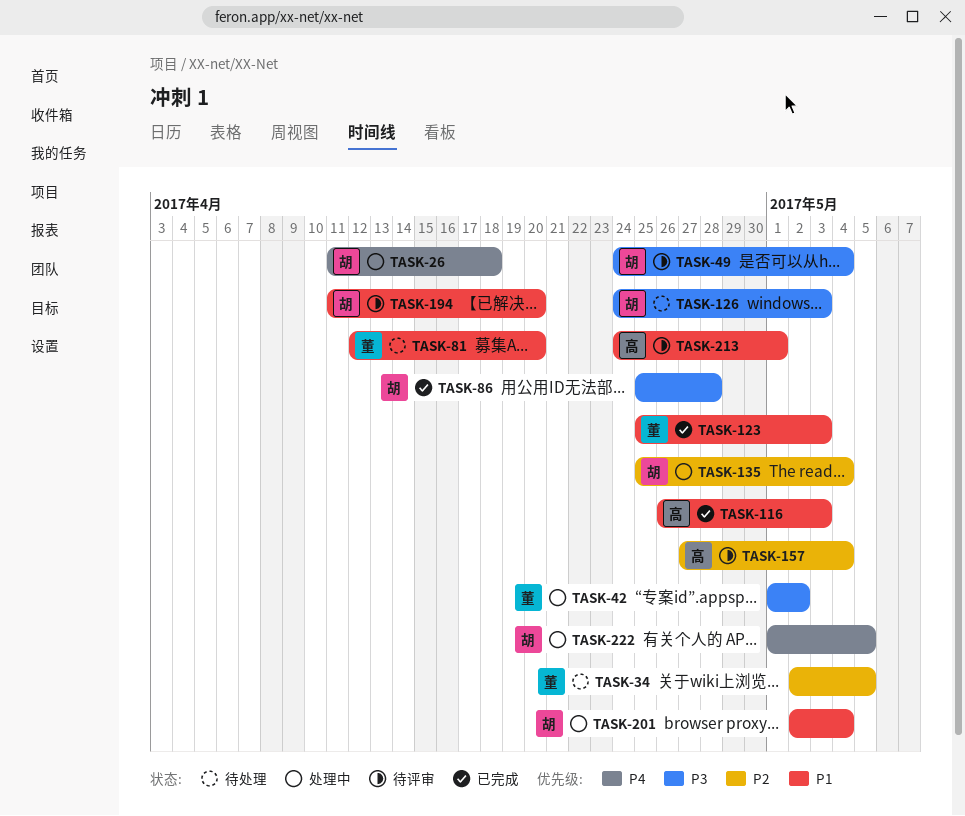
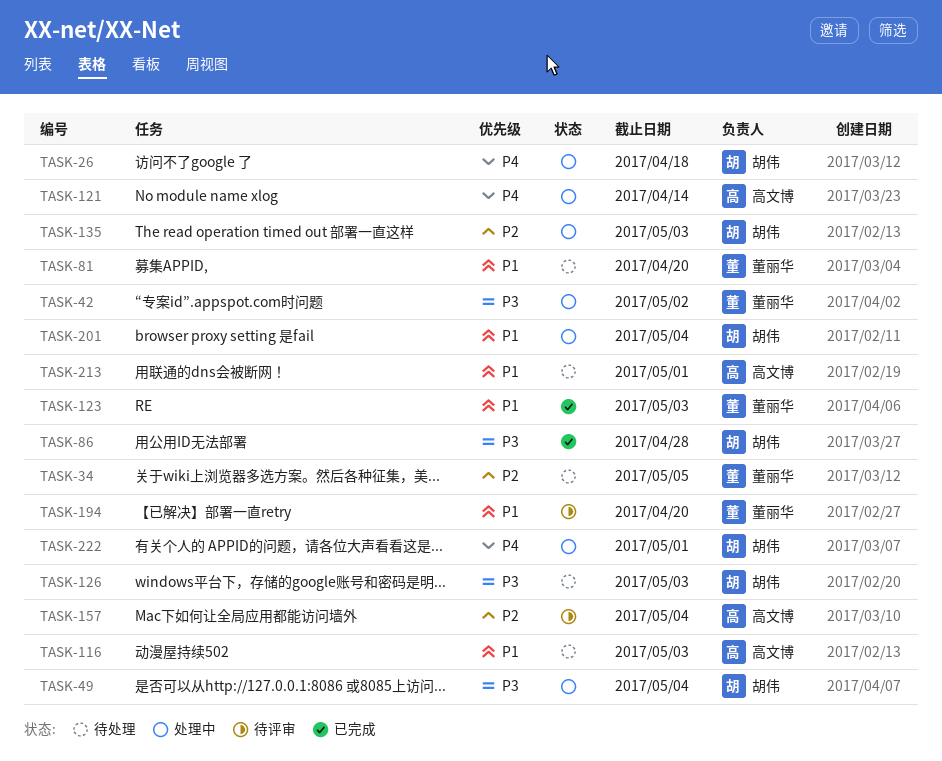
TASK-49, status: 待评审 -> 处理中
TASK-116, status: 已完成 -> 待处理
TASK-121: none -> present
TASK-135, due: May 4 -> May 3
TASK-194, owner: 胡伟 -> 董丽华
TASK-213, status: 待评审 -> 待处理
TASK-222, due: May 5 -> May 1

